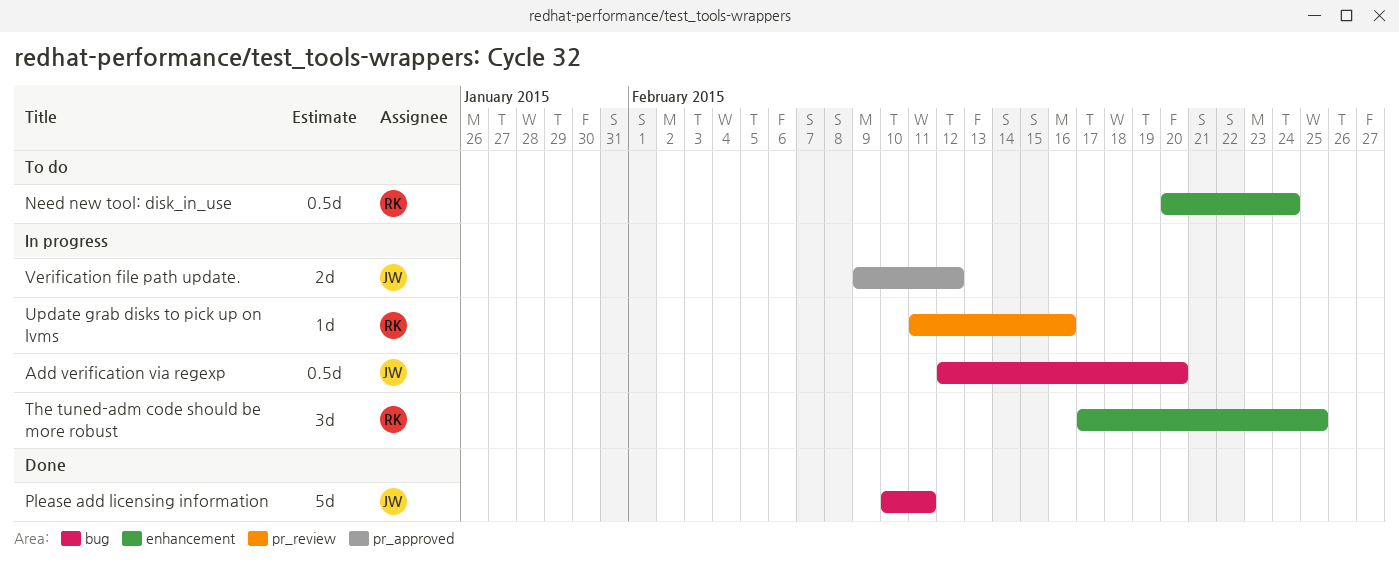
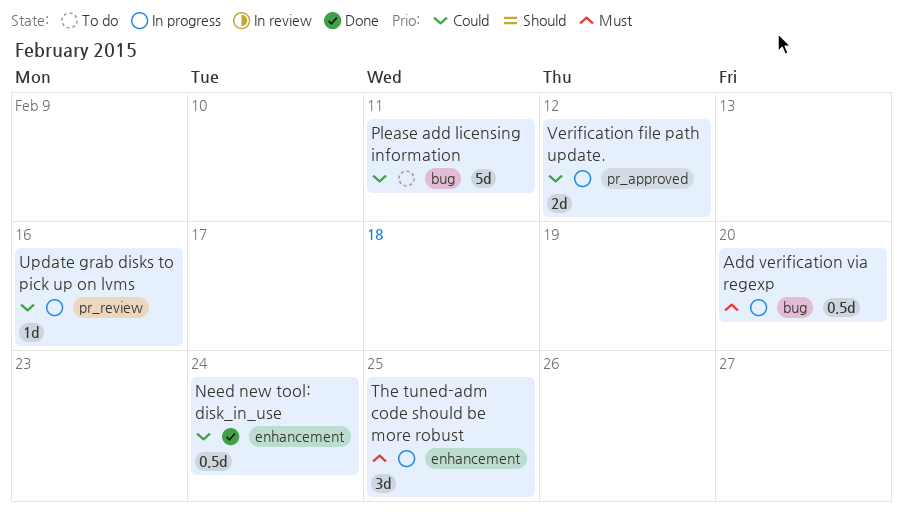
Need new tool: disk_in_use, status: To do -> Done
Please add licensing information, status: Done -> To do

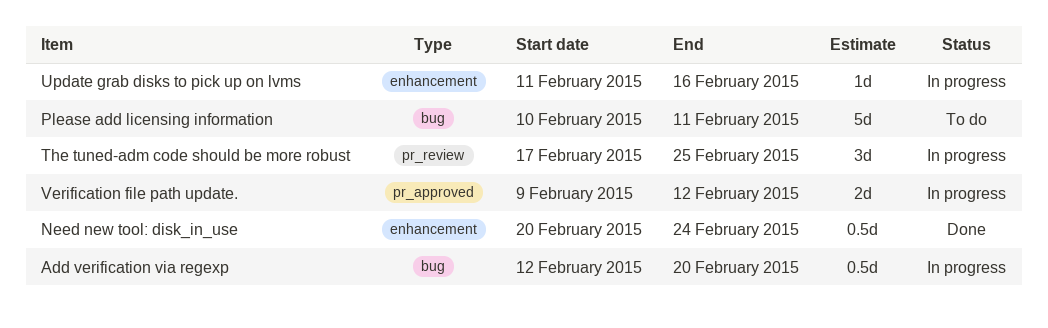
The tuned-adm code should be more robust, label: enhancement -> pr_review
Update grab disks to pick up on lvms, label: pr_review -> enhancement

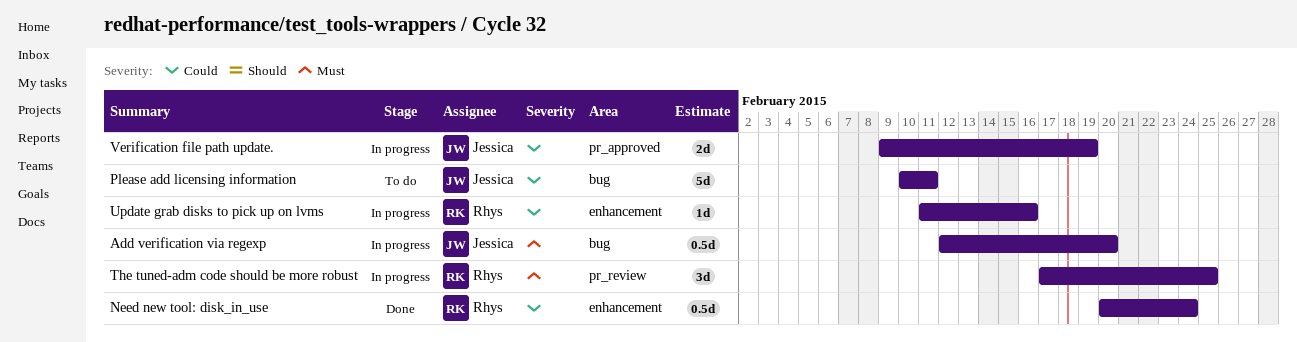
Verification file path update., due: Feb 12 -> Feb 19

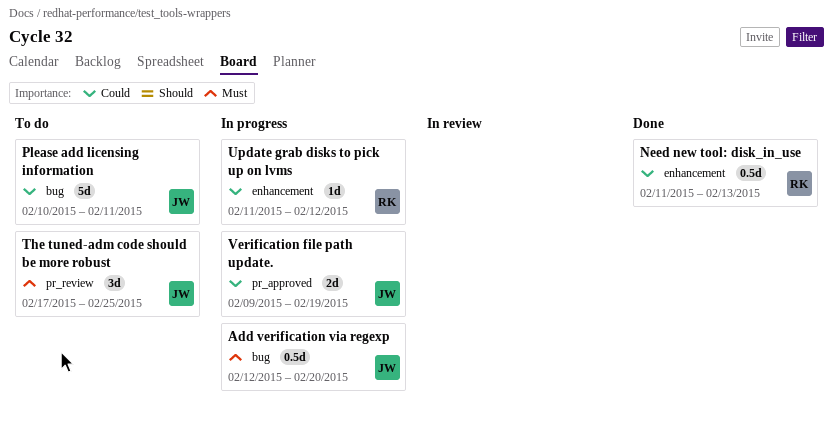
Need new tool: disk_in_use, start: Feb 20 -> Feb 11
Need new tool: disk_in_use, due: Feb 24 -> Feb 13
The tuned-adm code should be more robust, status: In progress -> To do
The tuned-adm code should be more robust, owner: Rhys -> Jessica
Update grab disks to pick up on lvms, due: Feb 16 -> Feb 12

